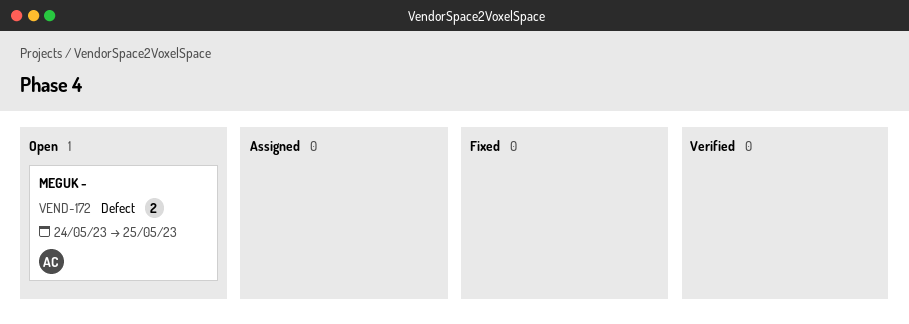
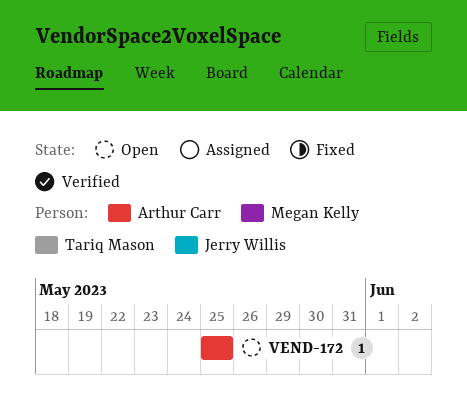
VEND-172, estimate: 2 -> 1
VEND-172, start: May 24 -> May 25

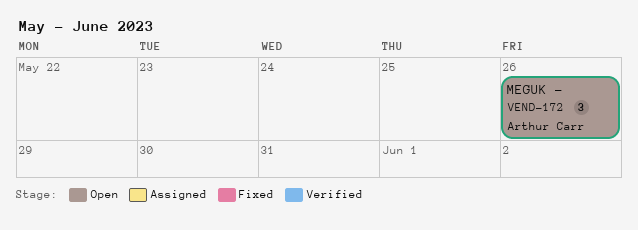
VEND-172, estimate: 1 -> 3
VEND-172, due: May 25 -> May 26

